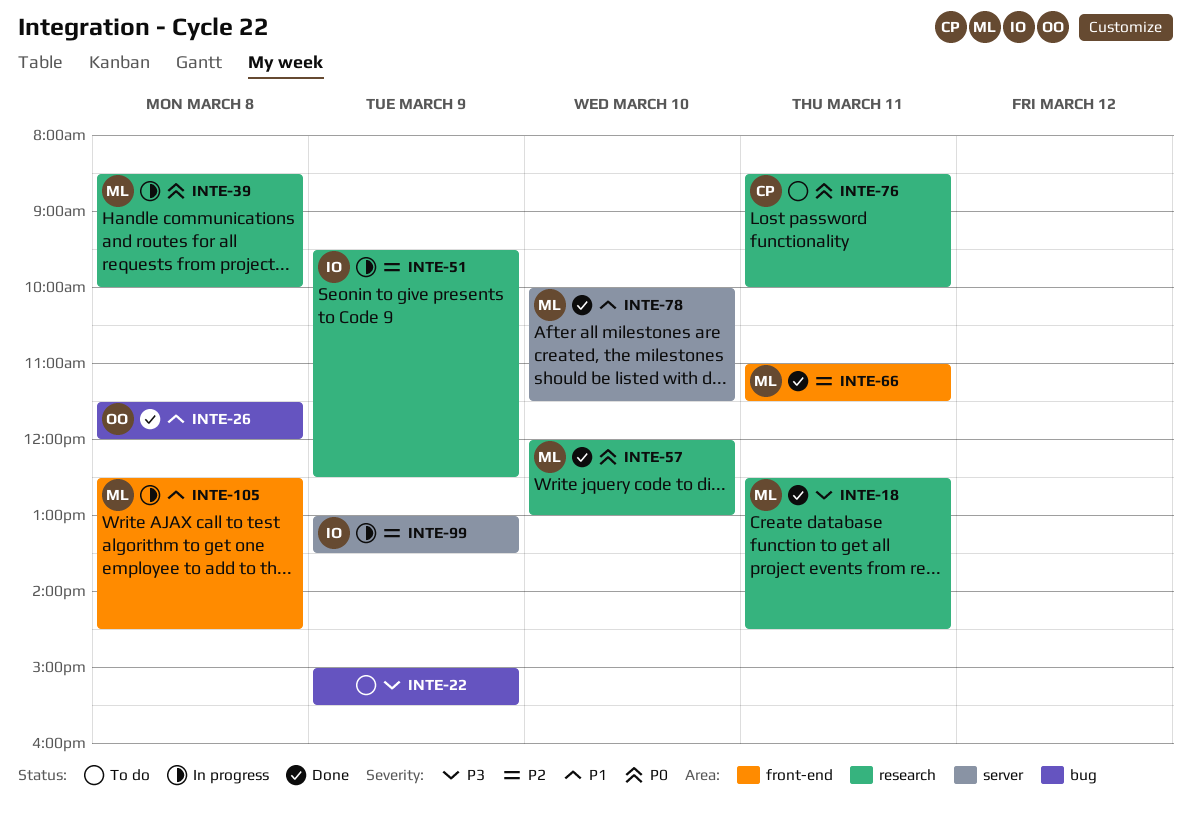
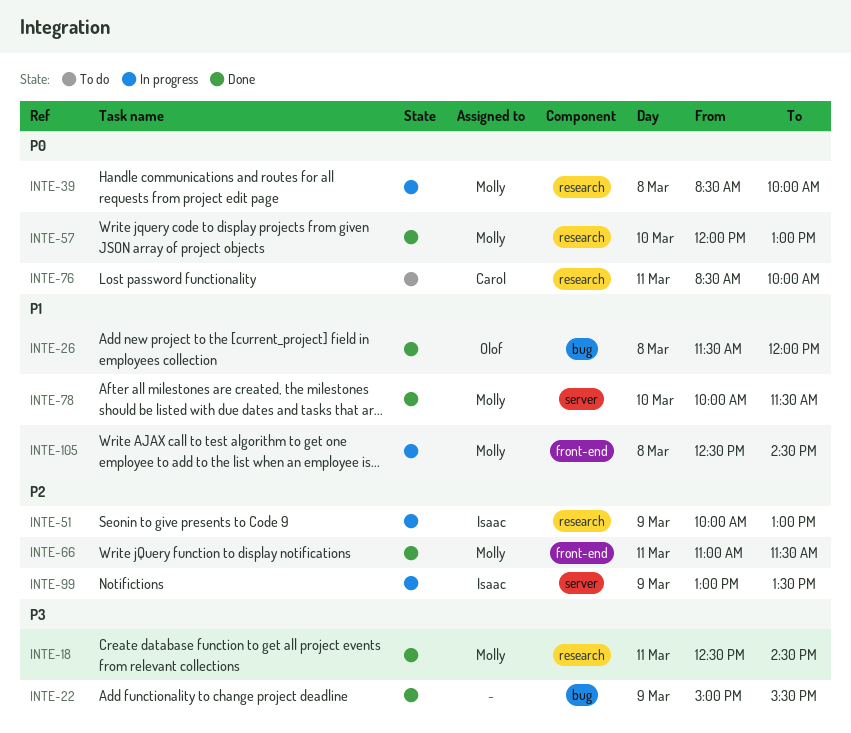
INTE-22, status: To do -> Done
INTE-51, begins: 09:30 -> 10:00
INTE-51, ends: 12:30 -> 13:00

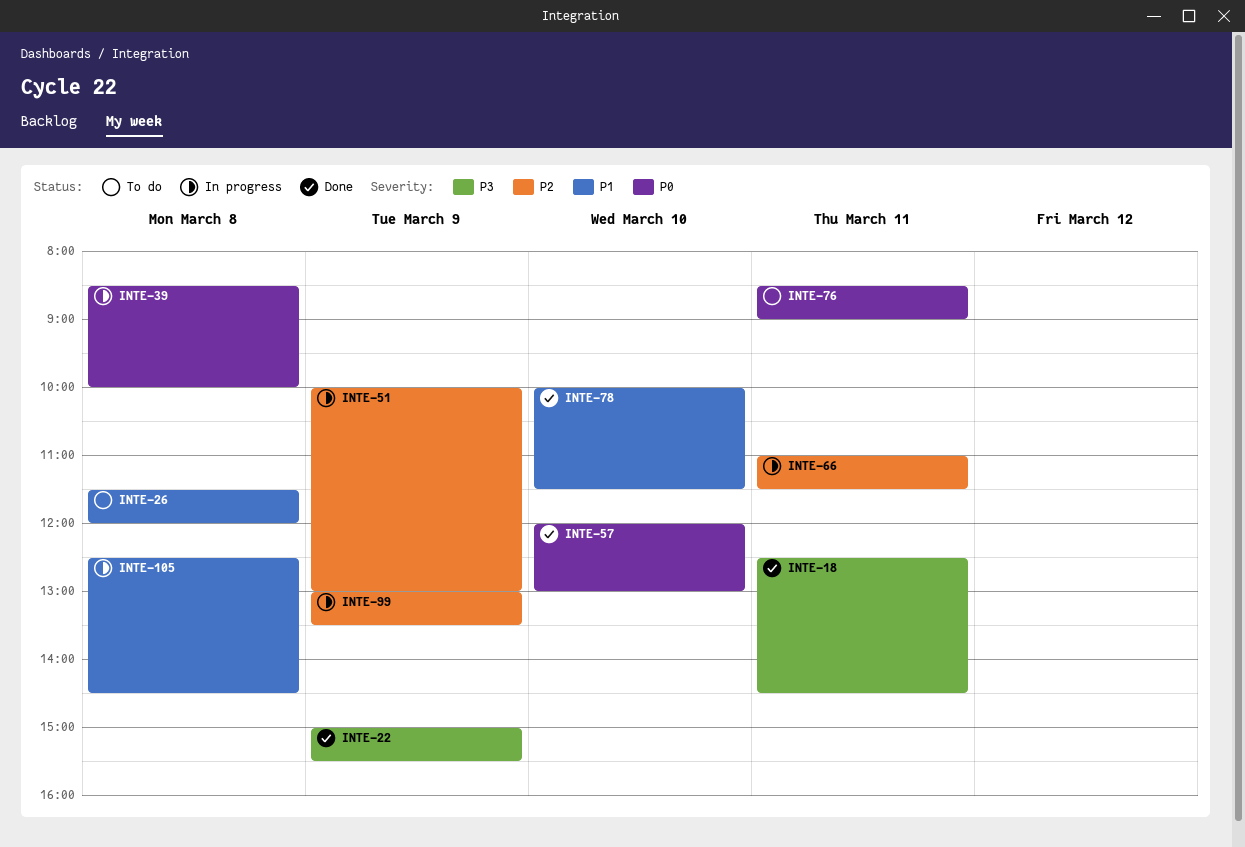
INTE-26, status: Done -> To do
INTE-66, status: Done -> In progress
INTE-76, ends: 10:00 -> 09:00

